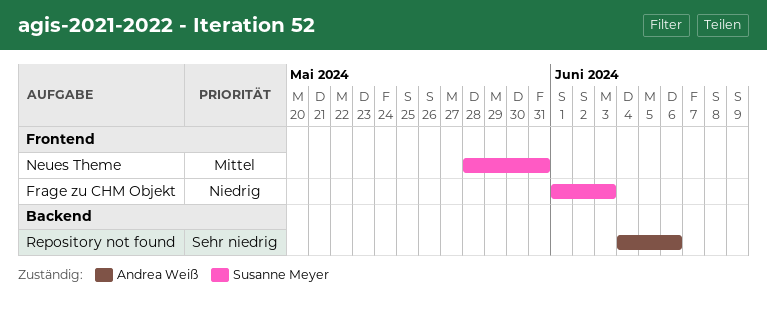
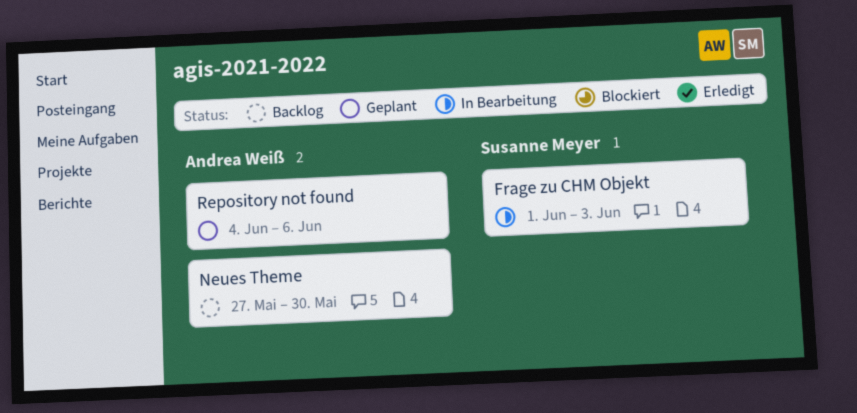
Neues Theme, owner: Susanne Meyer -> Andrea Weiß
Neues Theme, start: May 28 -> May 27
Neues Theme, due: May 31 -> May 30

